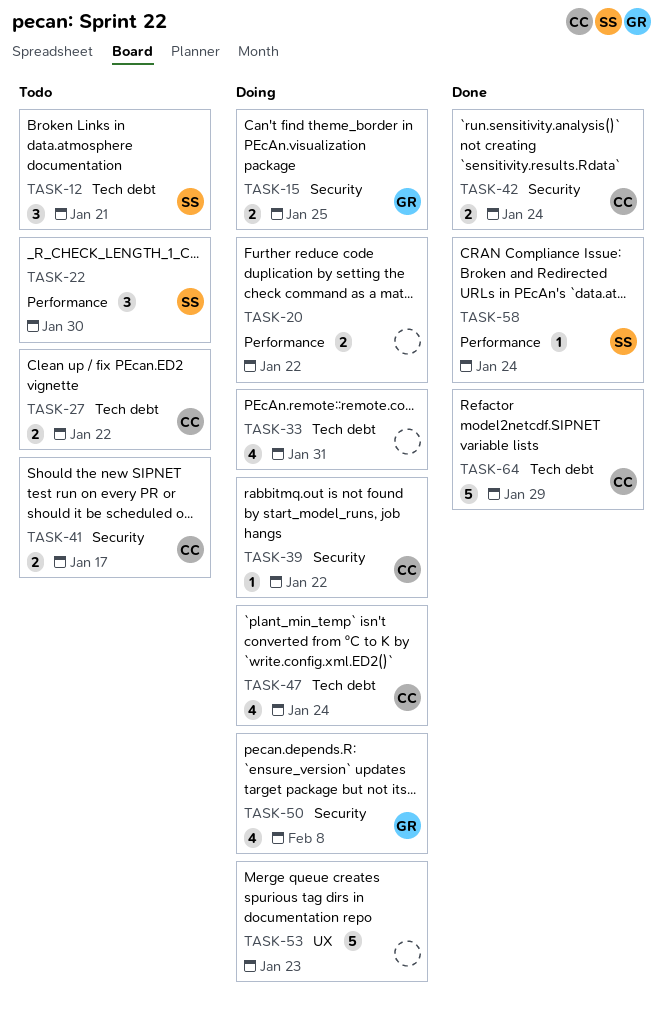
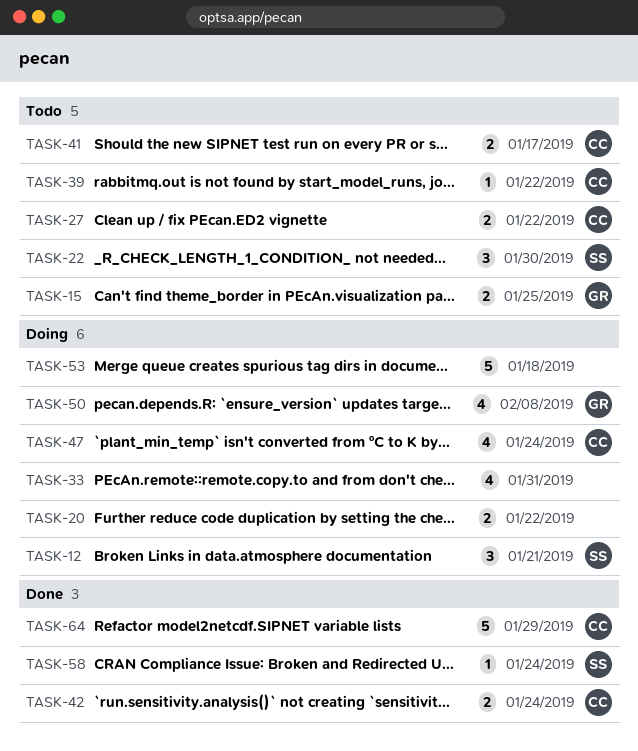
TASK-12, status: Todo -> Doing
TASK-15, status: Doing -> Todo
TASK-39, status: Doing -> Todo
TASK-53, due: Jan 23 -> Jan 18

